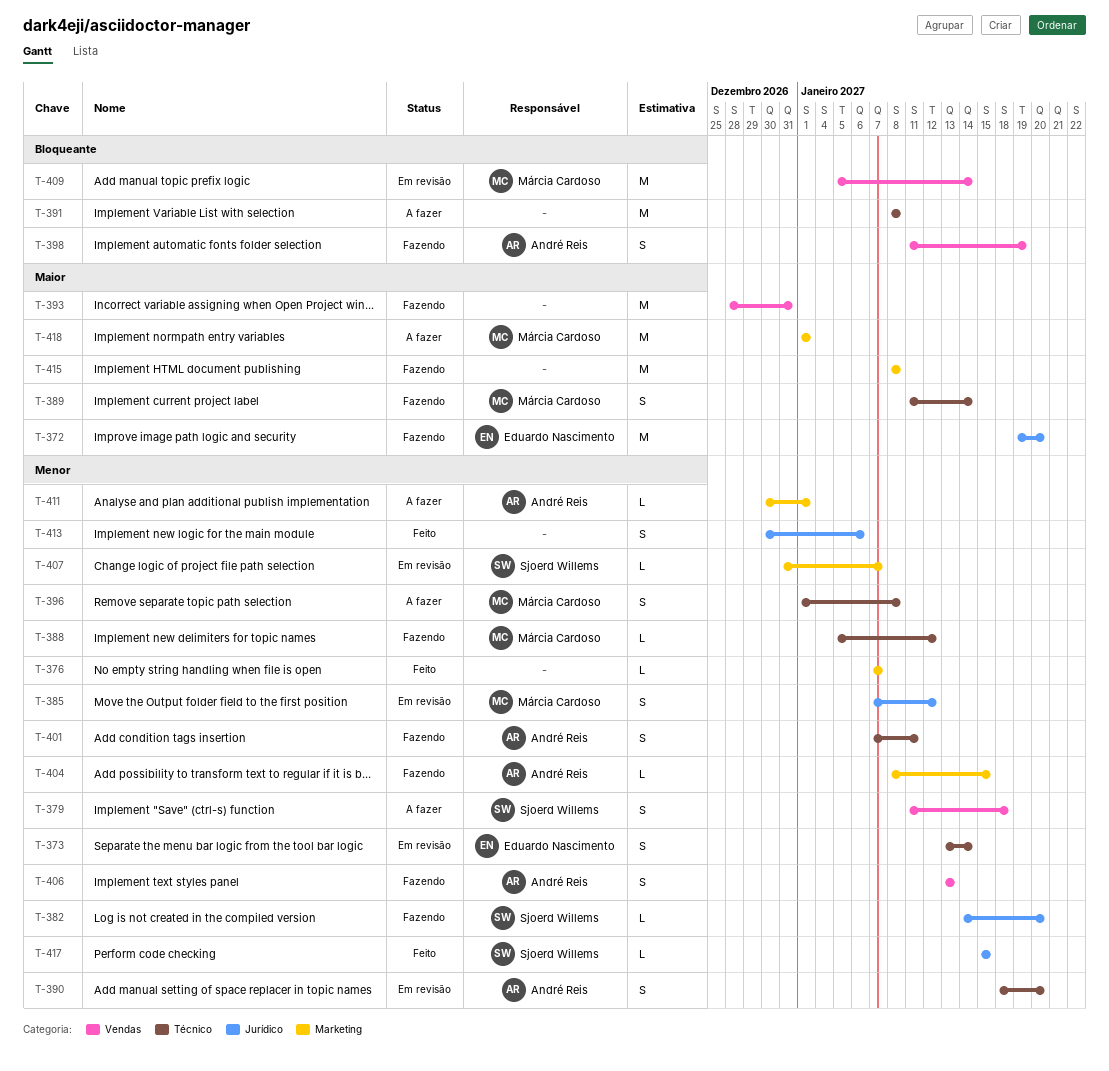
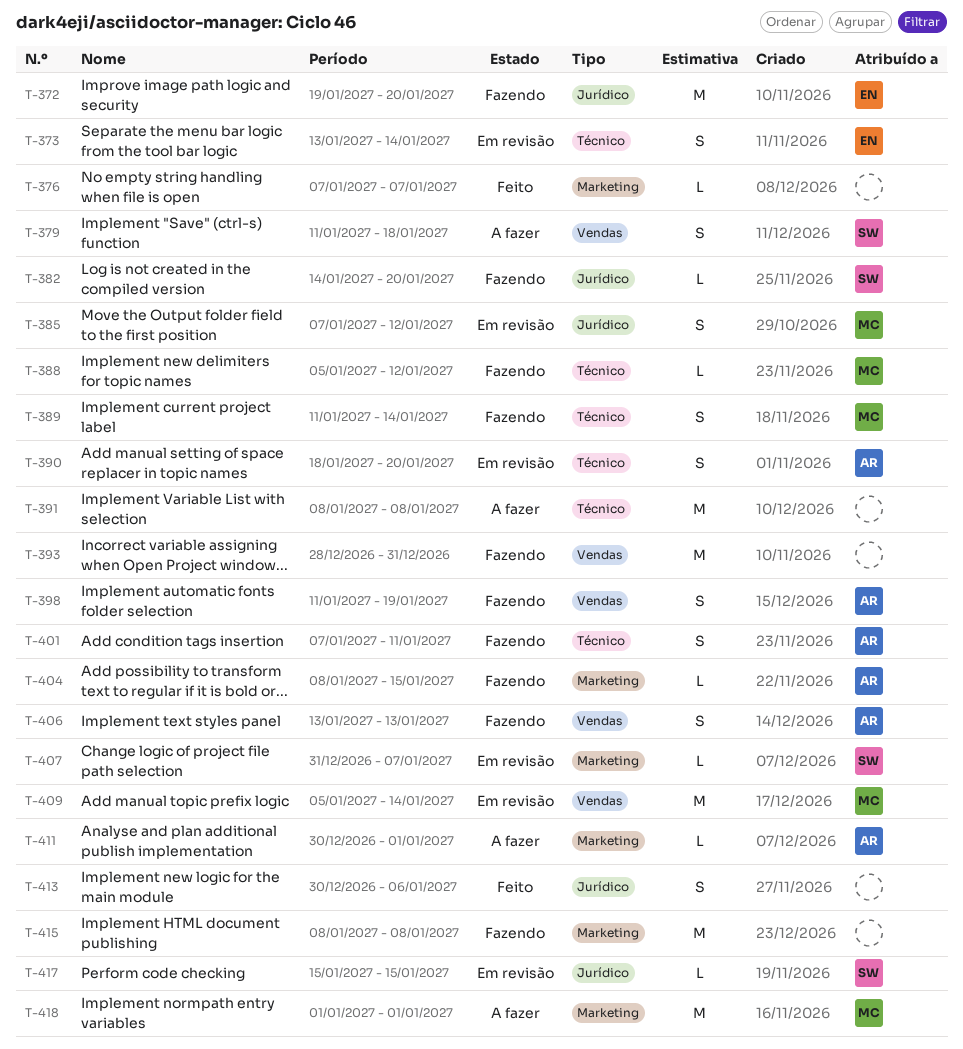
T-396: present -> none
T-417, status: Feito -> Em revisão

